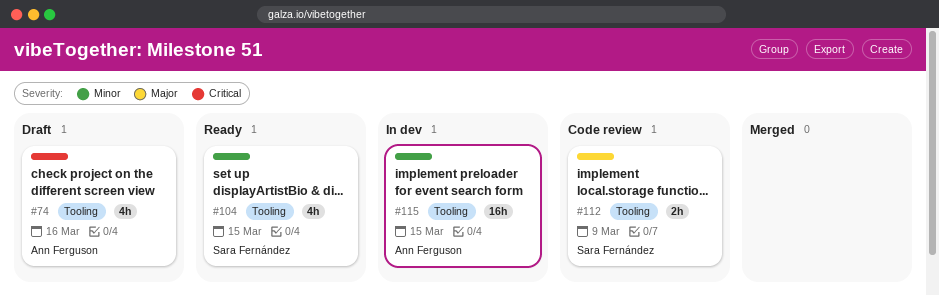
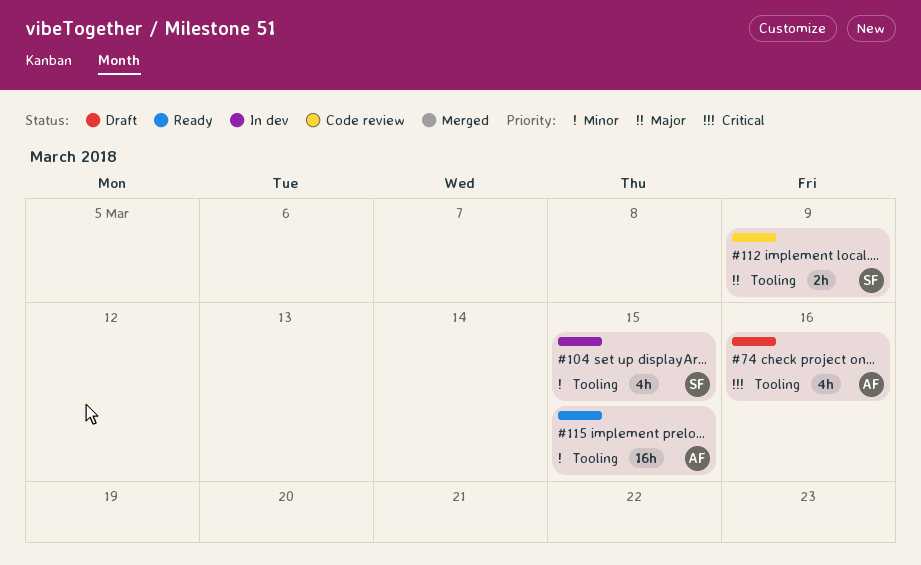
#104, status: Ready -> In dev
#115, status: In dev -> Ready

